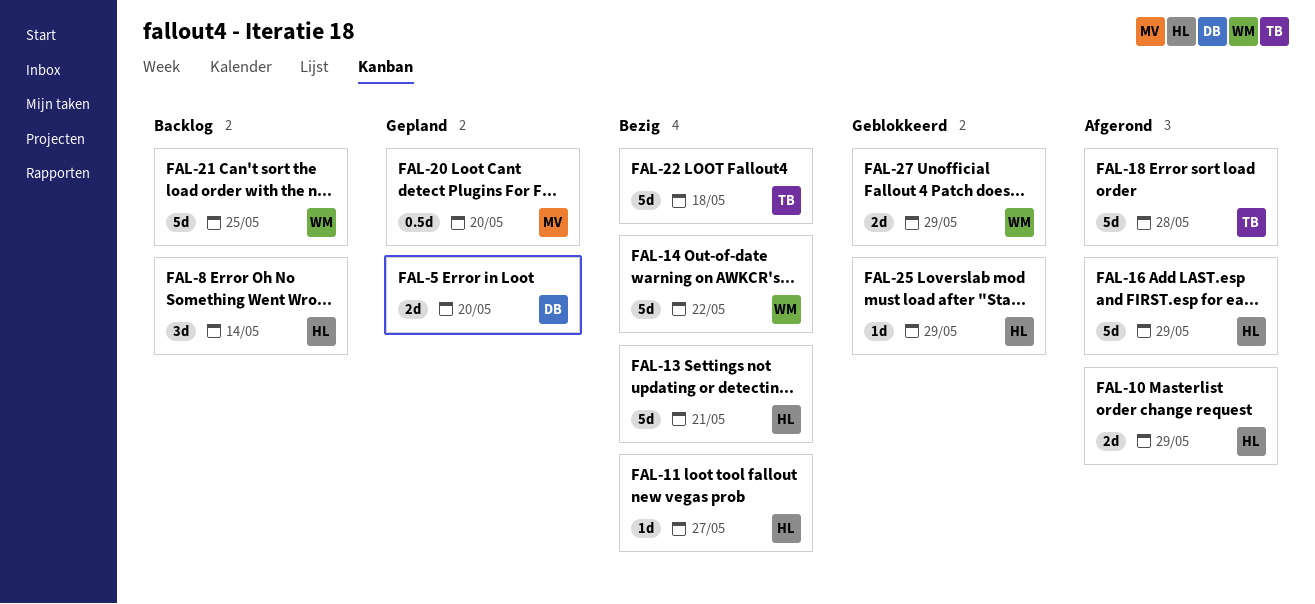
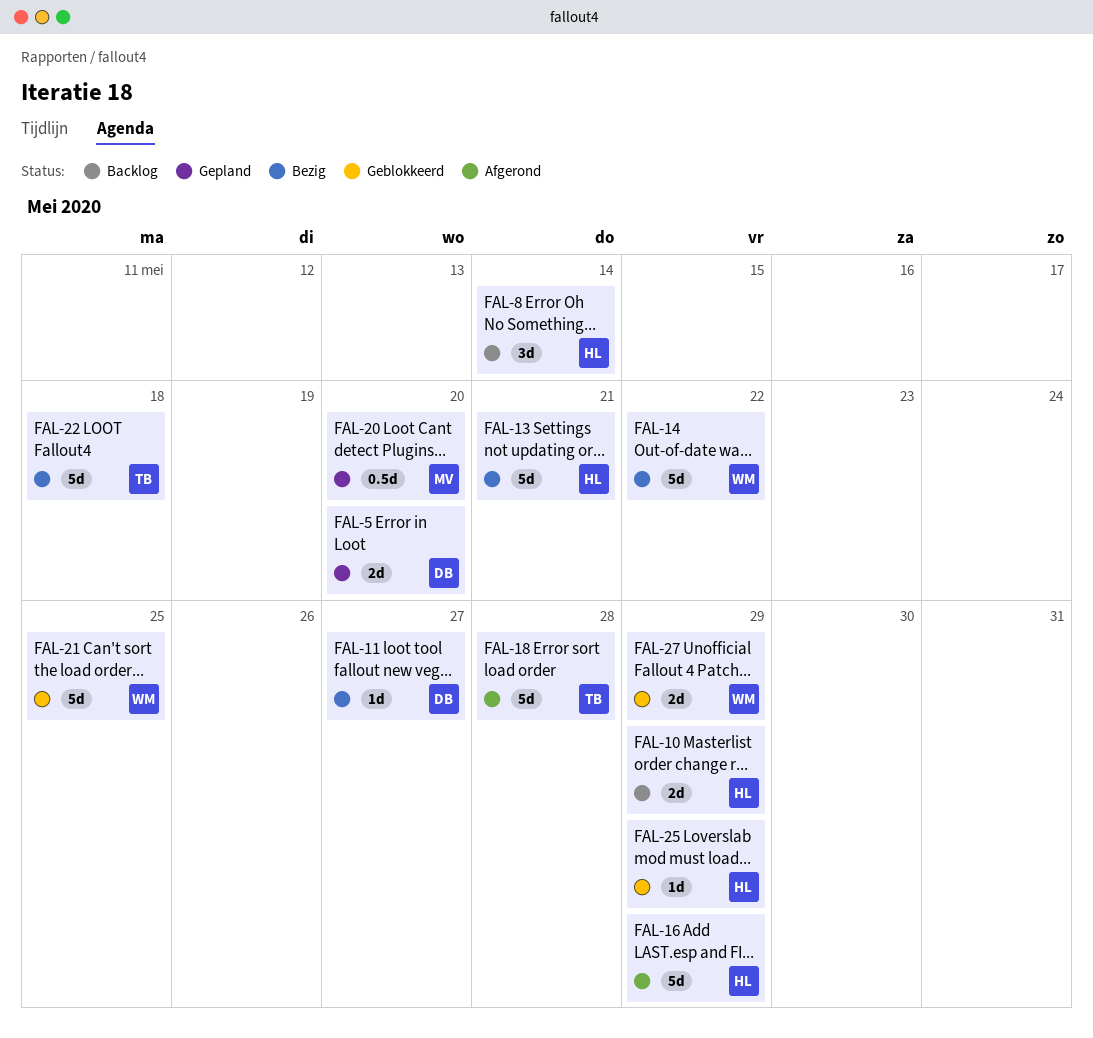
FAL-10, status: Afgerond -> Backlog
FAL-11, owner: HL -> DB
FAL-21, status: Backlog -> Geblokkeerd

